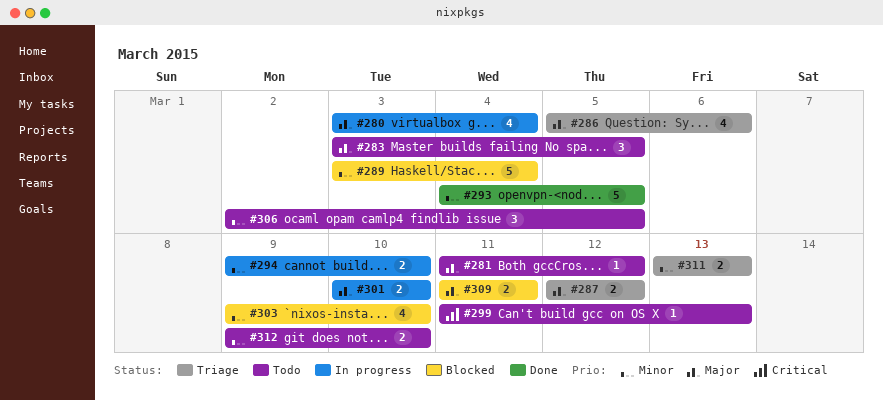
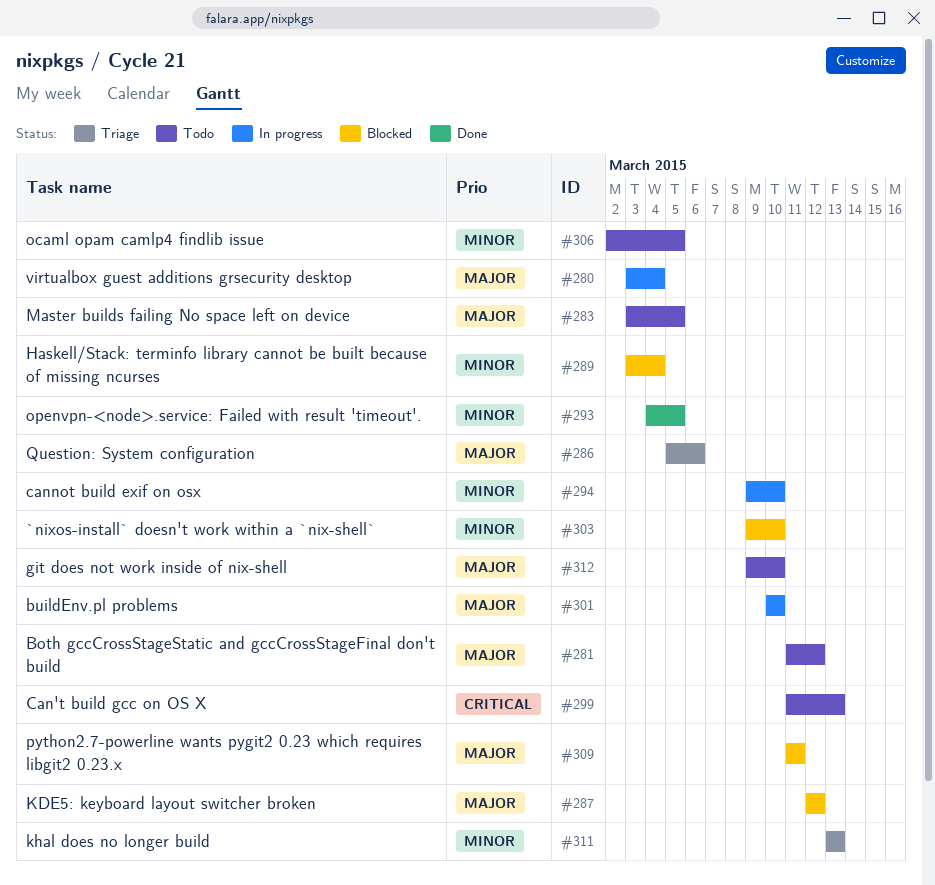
#287, status: Triage -> Blocked
#312, priority: Minor -> Major

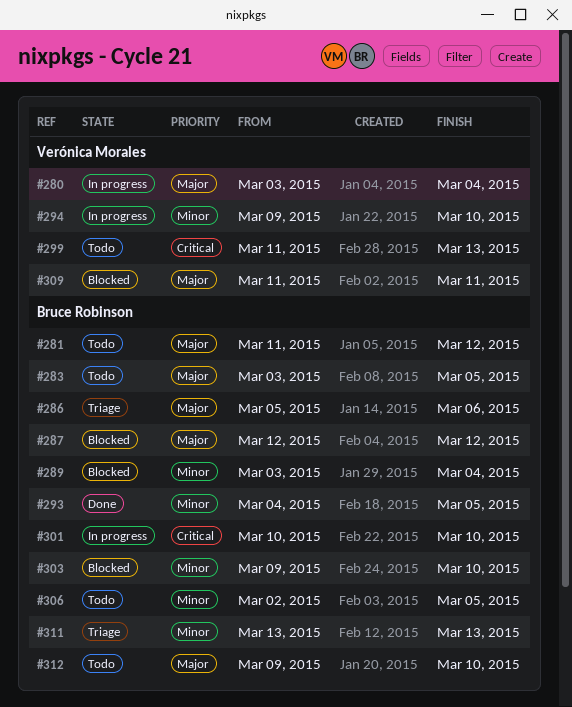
#301, priority: Major -> Critical

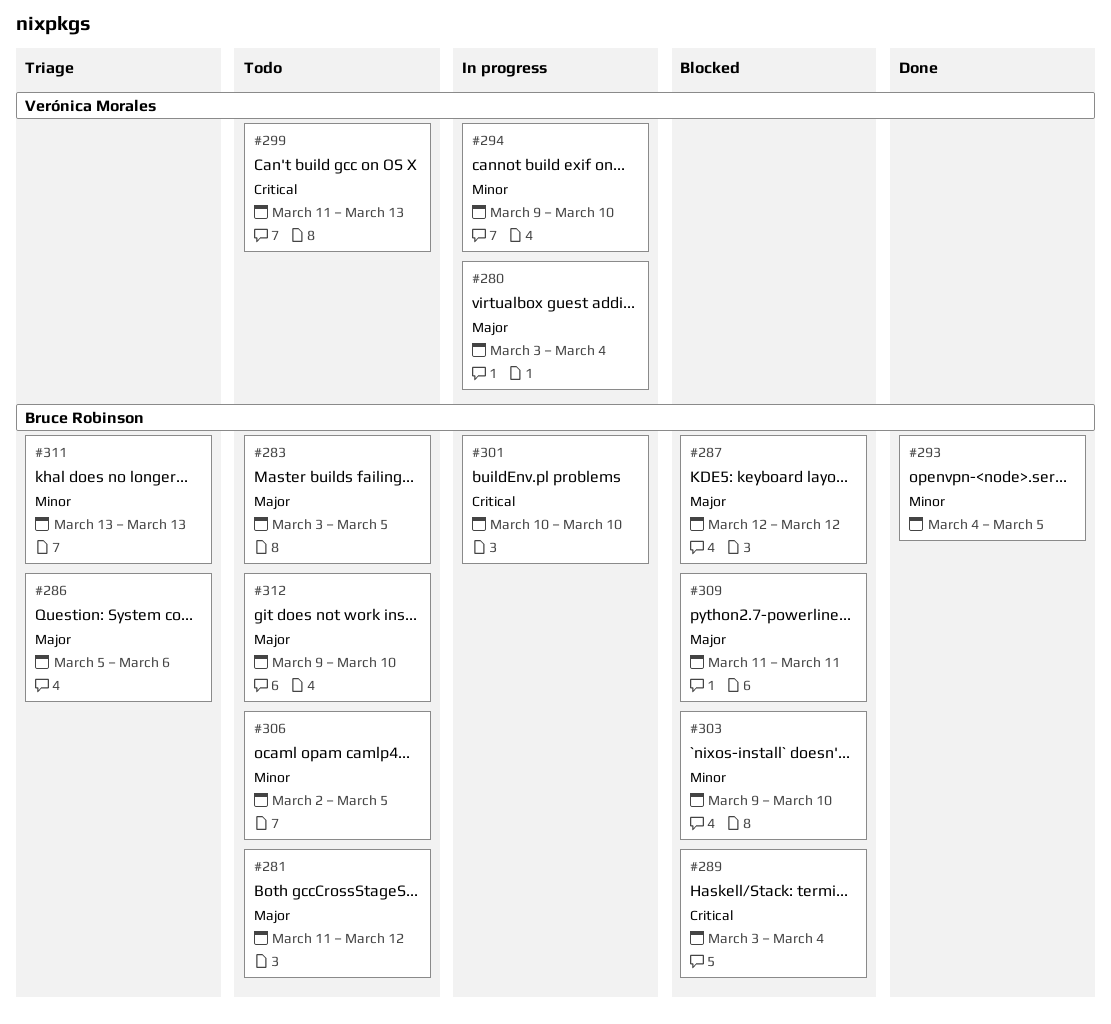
#289, priority: Minor -> Critical
#309, owner: Verónica Morales -> Bruce Robinson

